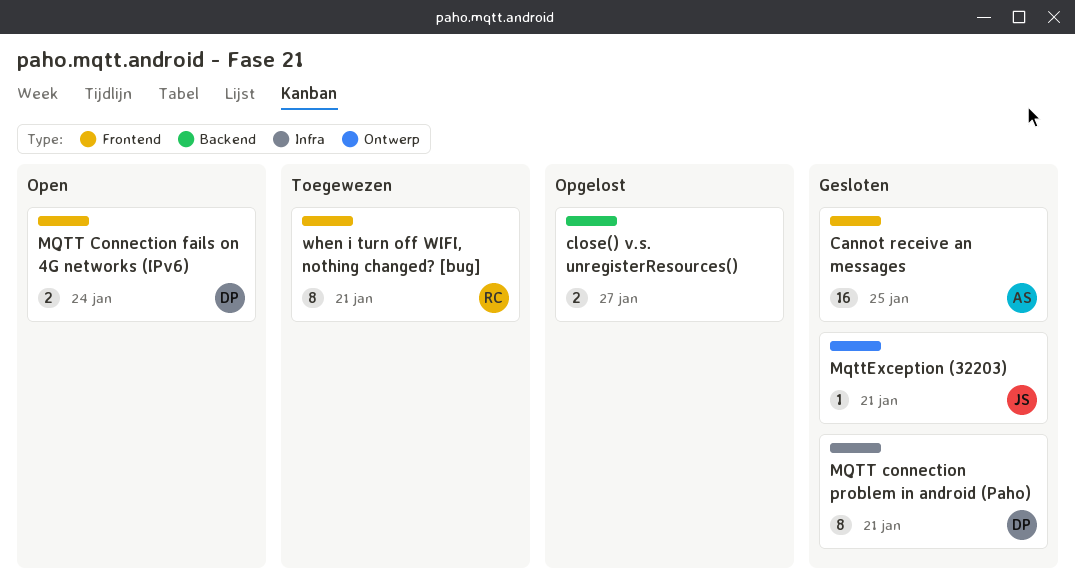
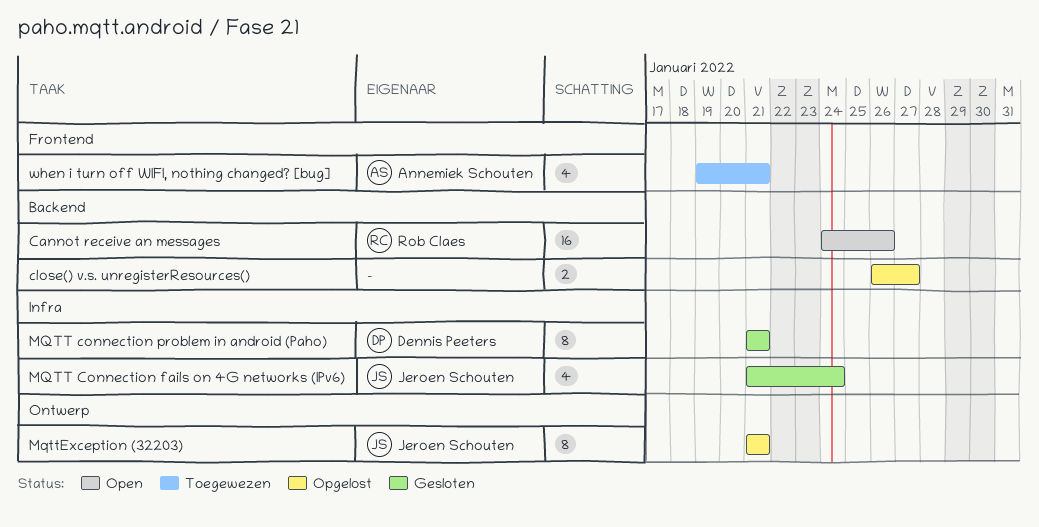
Cannot receive an messages, status: Gesloten -> Open
Cannot receive an messages, owner: Annemiek Schouten -> Rob Claes
Cannot receive an messages, label: Frontend -> Backend
Cannot receive an messages, due: Jan 25 -> Jan 26
MQTT Connection fails on 4G networks (IPv6), status: Open -> Gesloten
MQTT Connection fails on 4G networks (IPv6), owner: Dennis Peeters -> Jeroen Schouten
MQTT Connection fails on 4G networks (IPv6), label: Frontend -> Infra
MQTT Connection fails on 4G networks (IPv6), estimate: 2 -> 4
MqttException (32203), status: Gesloten -> Opgelost
MqttException (32203), estimate: 1 -> 8
when i turn off WIFI, nothing changed? [bug], owner: Rob Claes -> Annemiek Schouten
when i turn off WIFI, nothing changed? [bug], estimate: 8 -> 4

